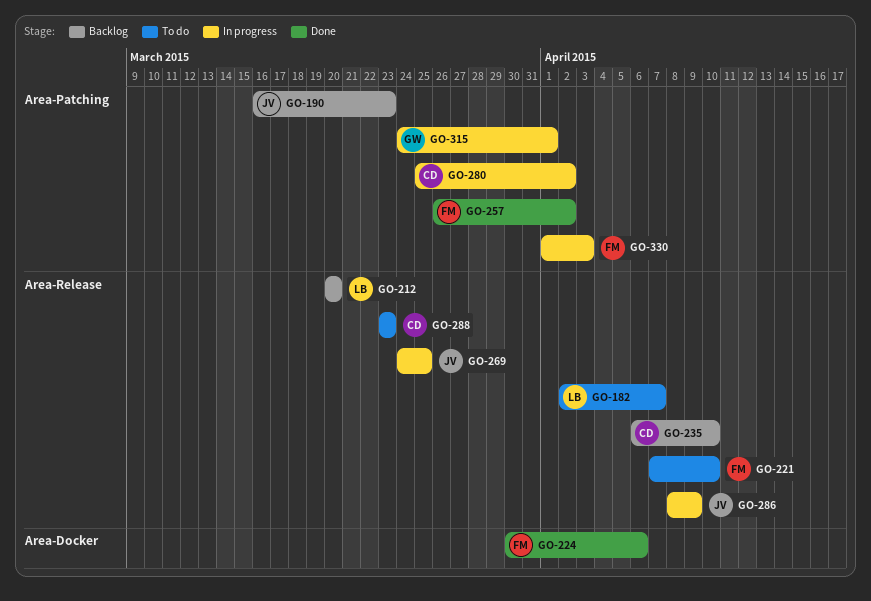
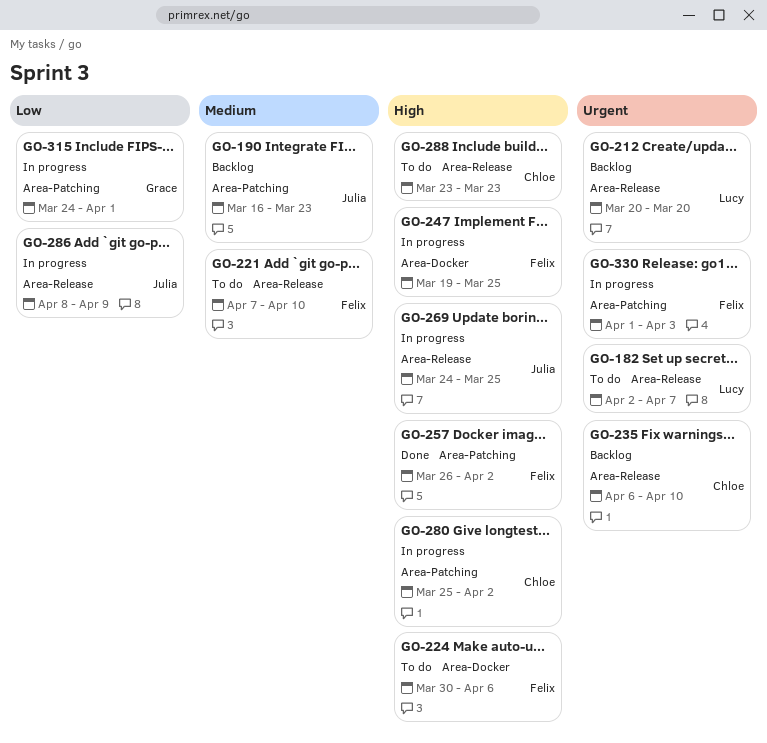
GO-224, status: Done -> To do
GO-247: none -> present

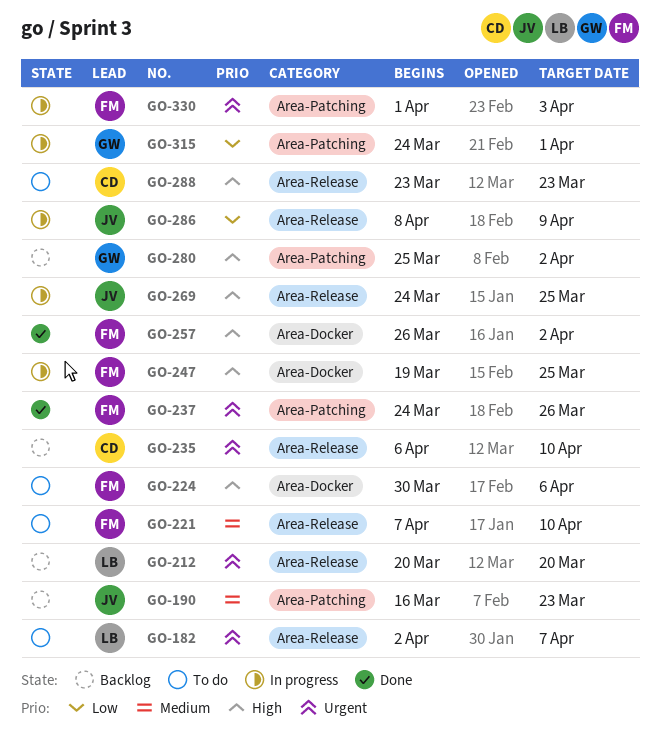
GO-237: none -> present
GO-257, label: Area-Patching -> Area-Docker
GO-280, status: In progress -> Backlog
GO-280, owner: Chloe -> Grace

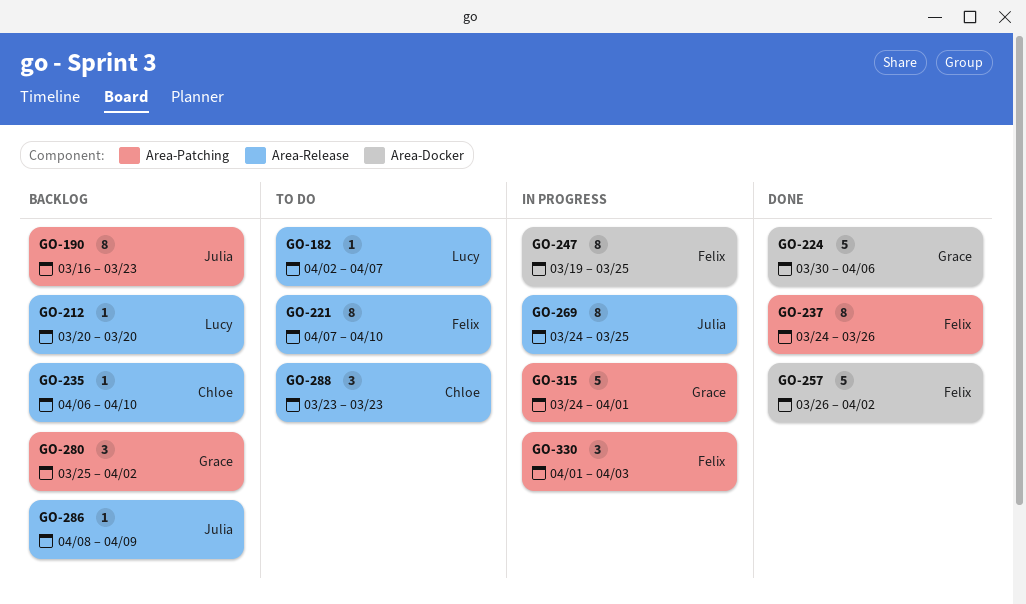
GO-224, status: To do -> Done
GO-224, owner: Felix -> Grace
GO-286, status: In progress -> Backlog

